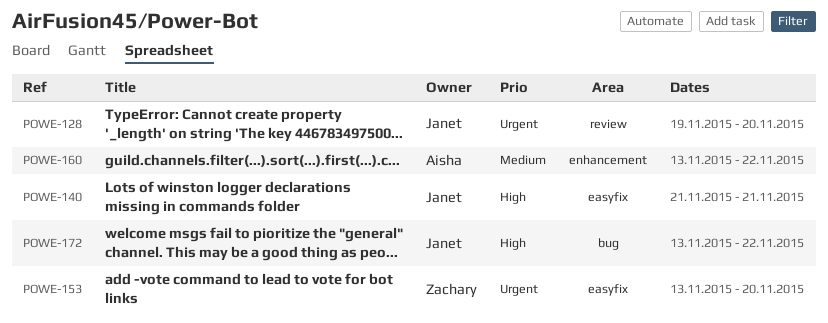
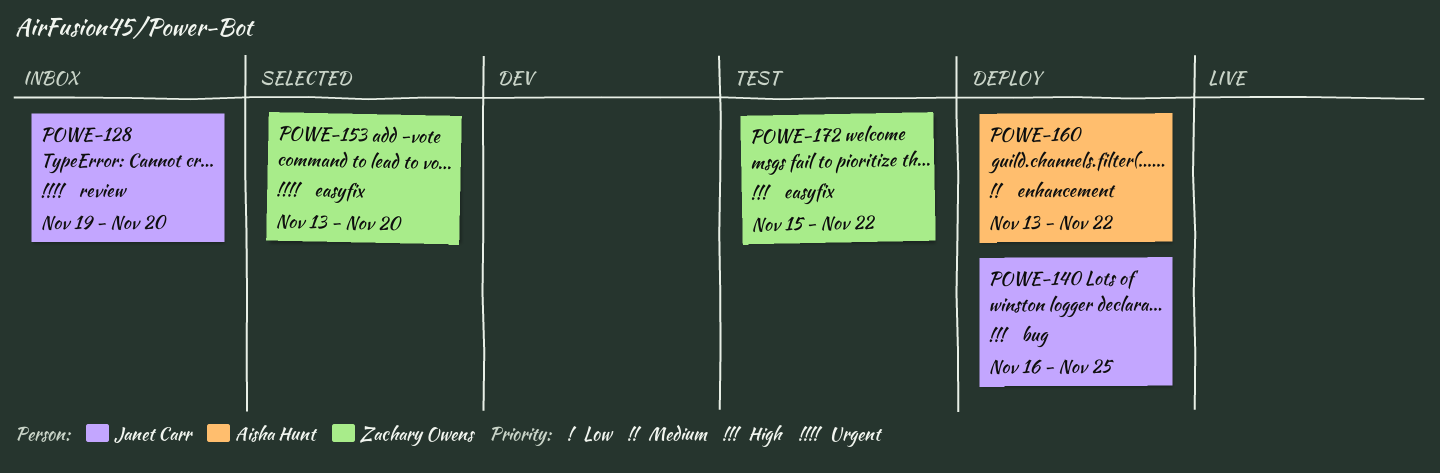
POWE-140, label: easyfix -> bug
POWE-140, start: Nov 21 -> Nov 16
POWE-140, due: Nov 21 -> Nov 25
POWE-172, owner: Janet Carr -> Zachary Owens
POWE-172, label: bug -> easyfix
POWE-172, start: Nov 13 -> Nov 15

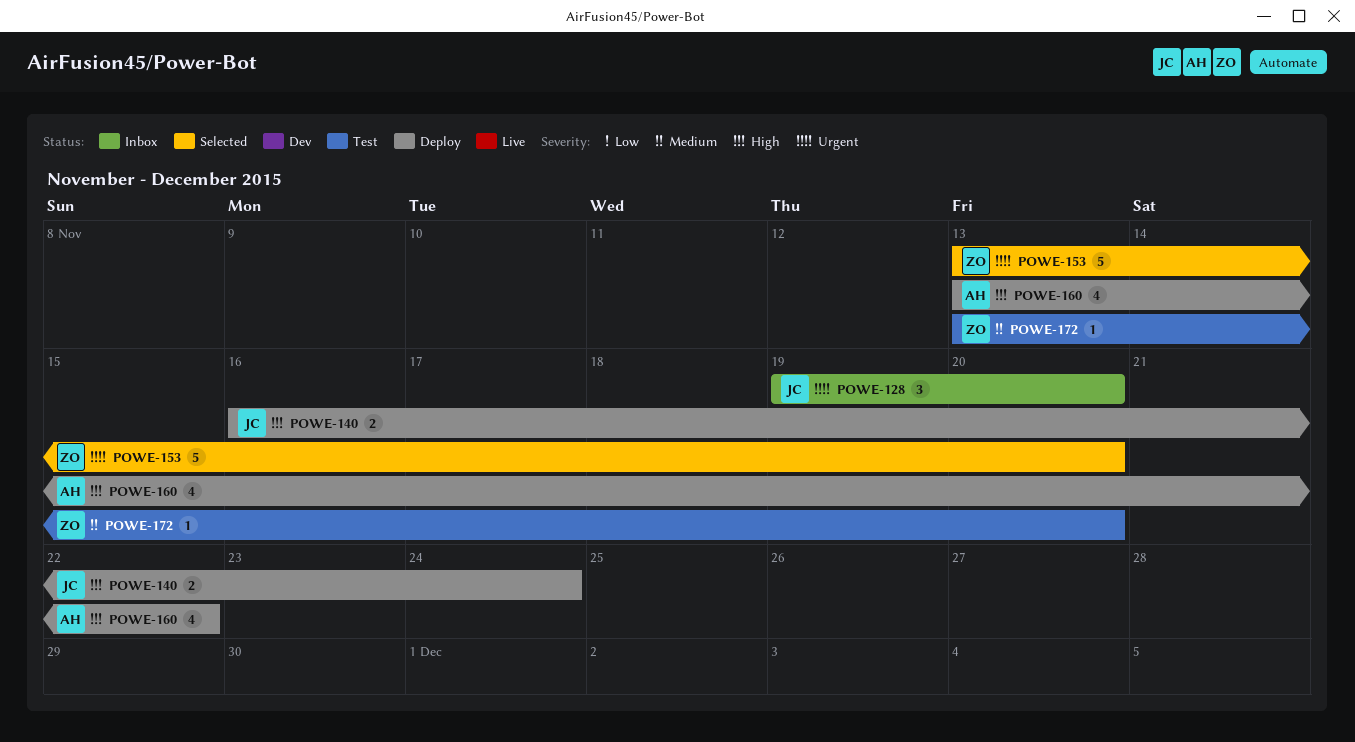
POWE-140, due: Nov 25 -> Nov 24
POWE-160, priority: Medium -> High
POWE-172, priority: High -> Medium
POWE-172, start: Nov 15 -> Nov 13
POWE-172, due: Nov 22 -> Nov 20

